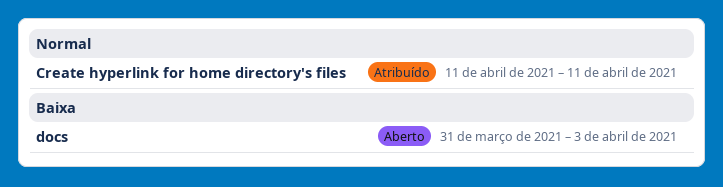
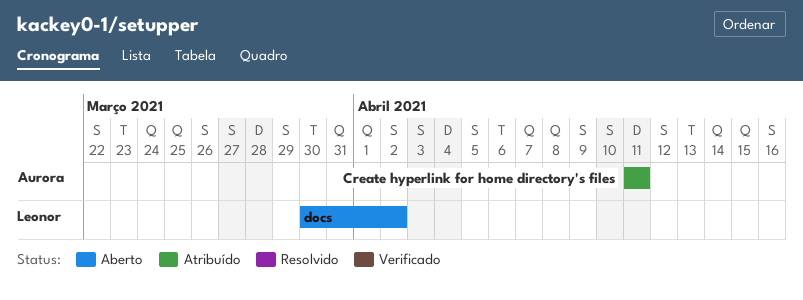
docs, start: Mar 31 -> Mar 30
docs, due: Apr 3 -> Apr 2

